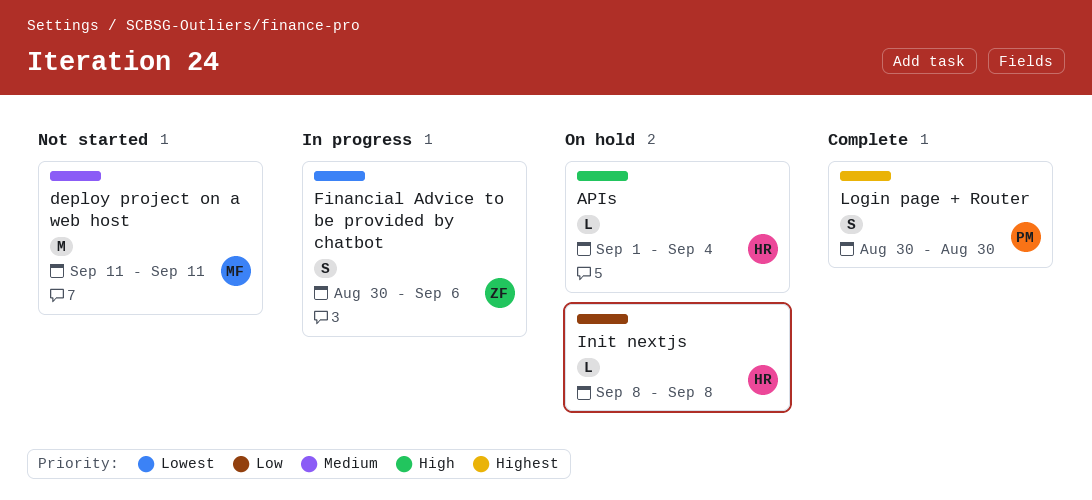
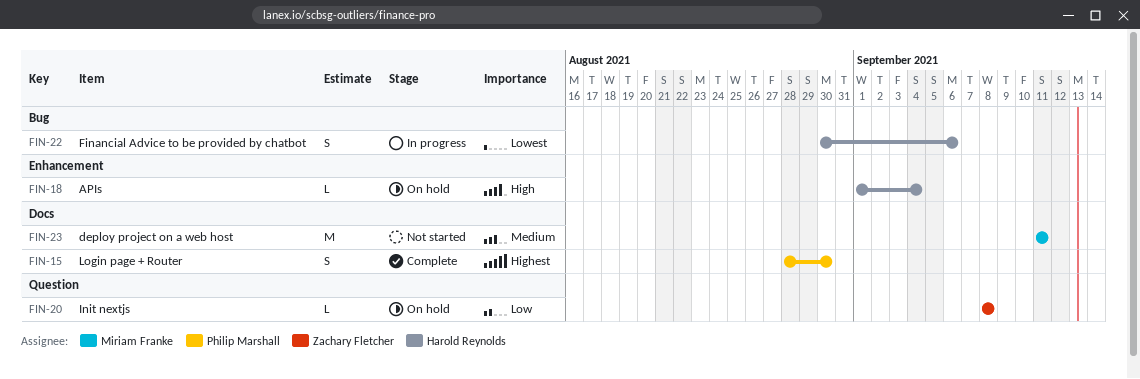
Financial Advice to be provided by chatbot, owner: Zachary Fletcher -> Harold Reynolds
Init nextjs, owner: Harold Reynolds -> Zachary Fletcher
Login page + Router, start: Aug 30 -> Aug 28

